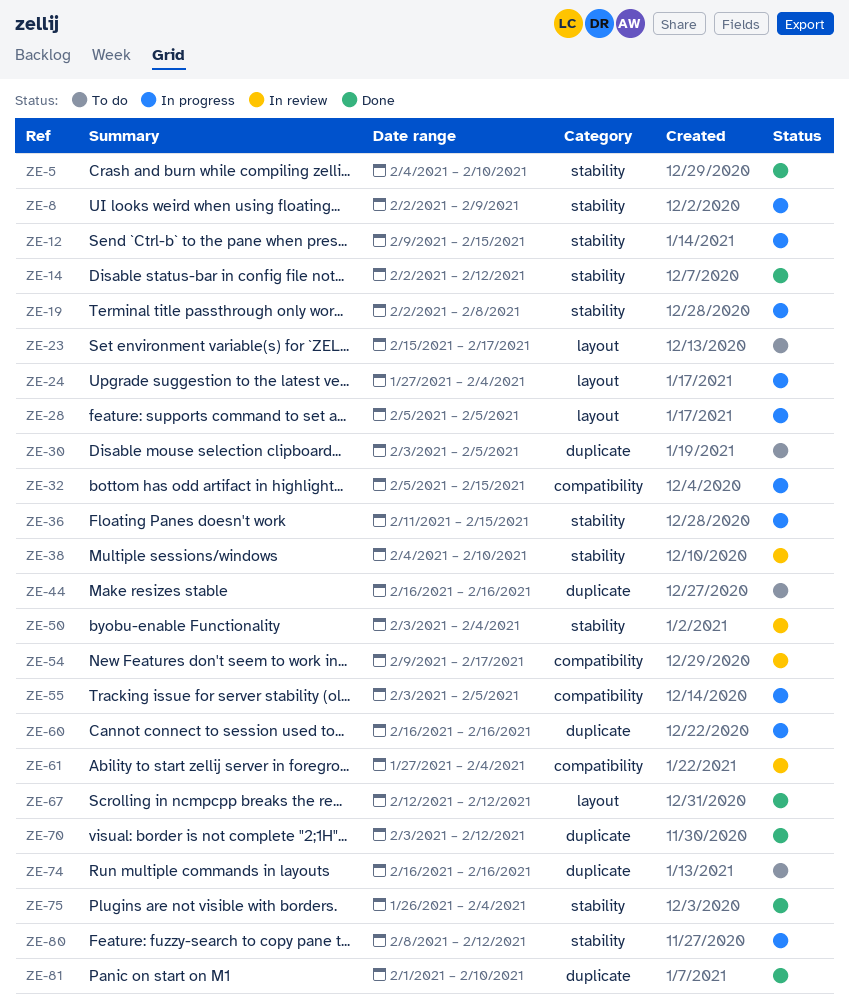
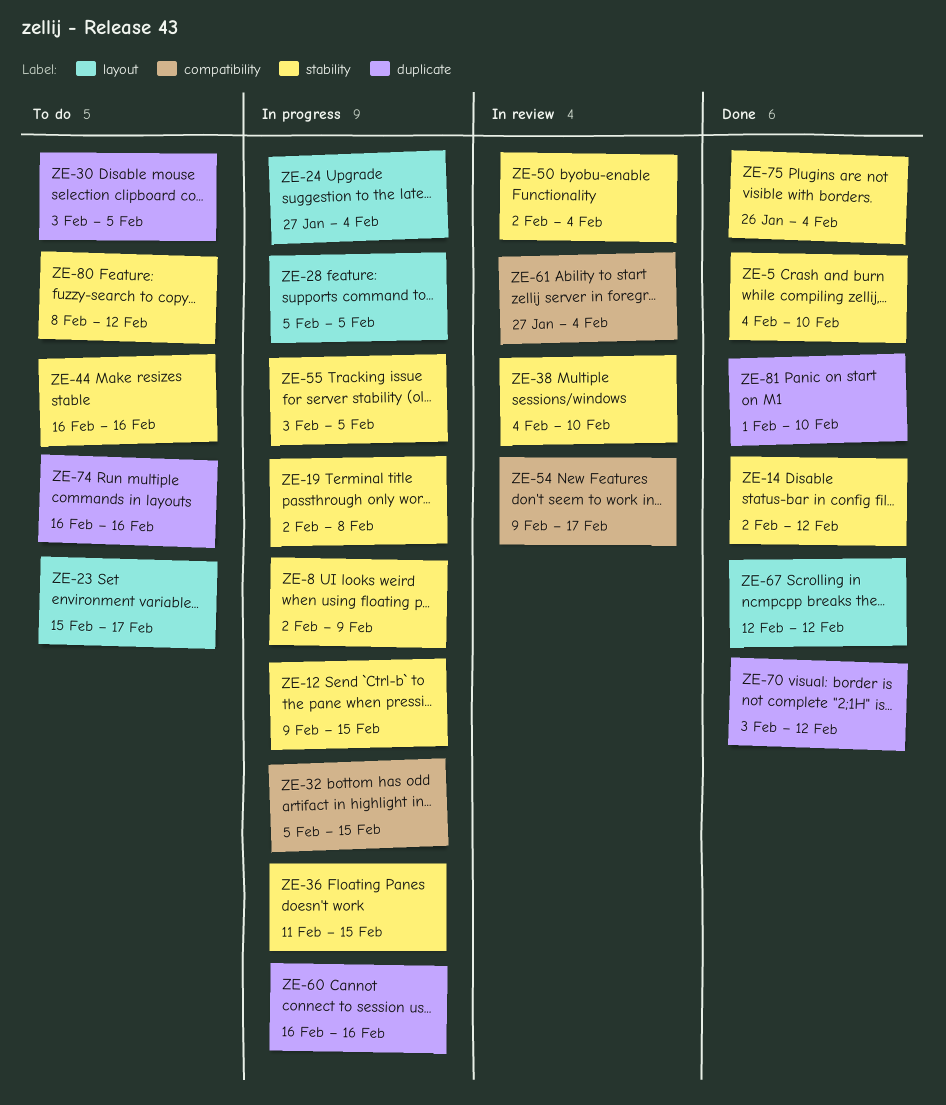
ZE-44, label: duplicate -> stability
ZE-50, start: Feb 3 -> Feb 2
ZE-55, label: compatibility -> stability
ZE-80, status: In progress -> To do

